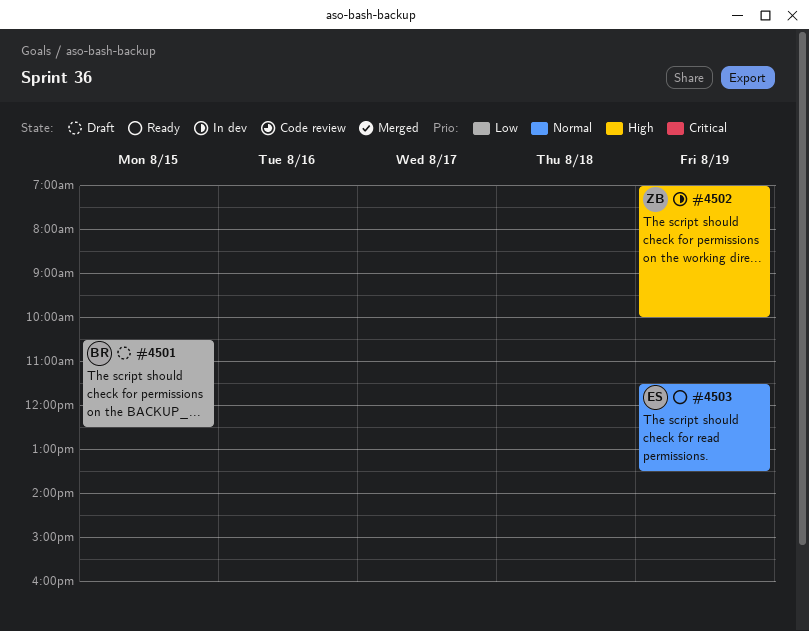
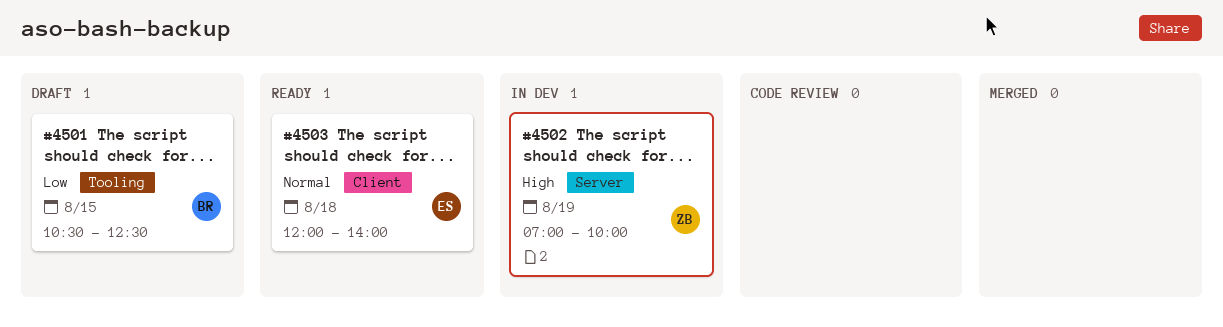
#4503, day: Aug 19 -> Aug 18
#4503, begins: 11:30 -> 12:00
#4503, ends: 13:30 -> 14:00

